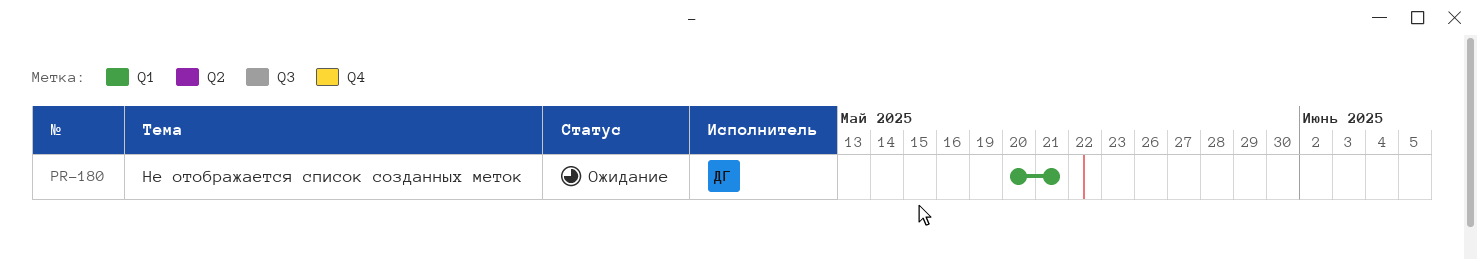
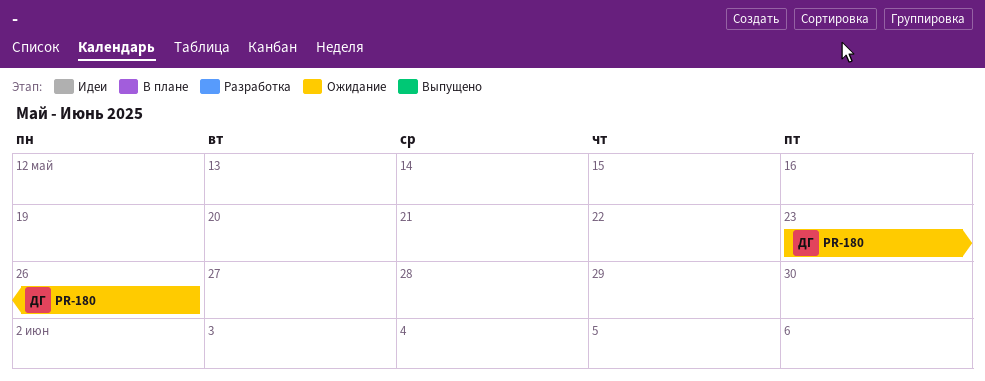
PR-180, start: May 20 -> May 23
PR-180, due: May 21 -> May 26

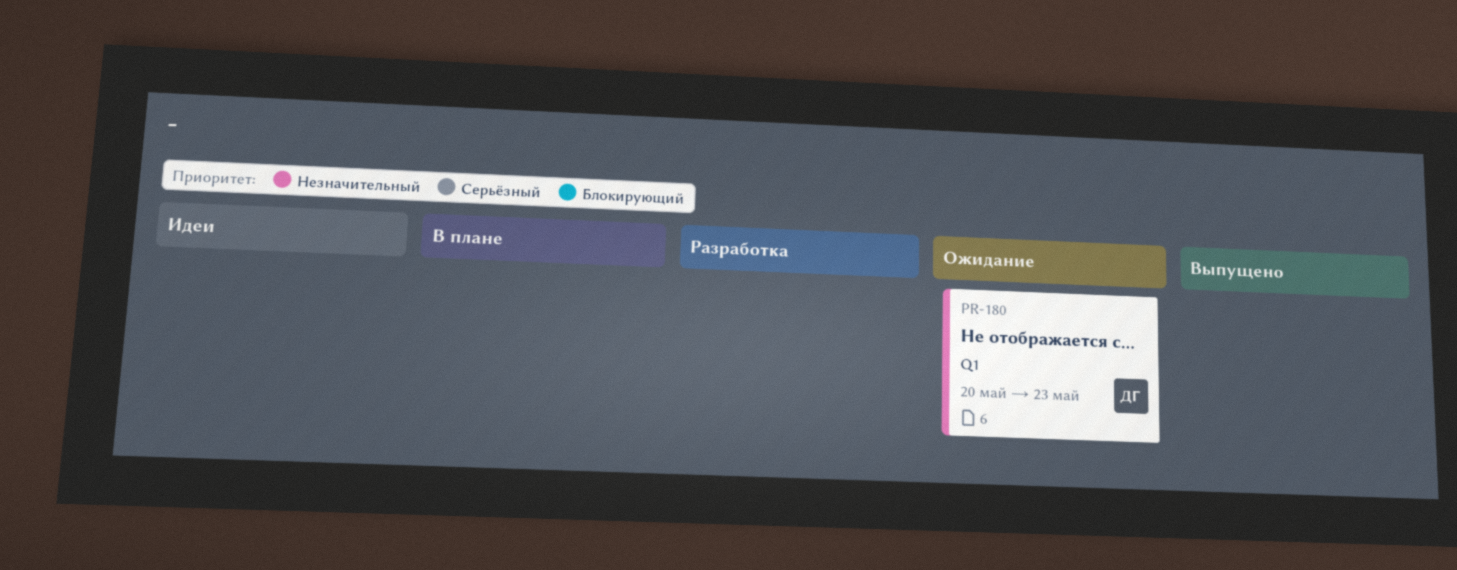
PR-180, start: May 23 -> May 20
PR-180, due: May 26 -> May 23

